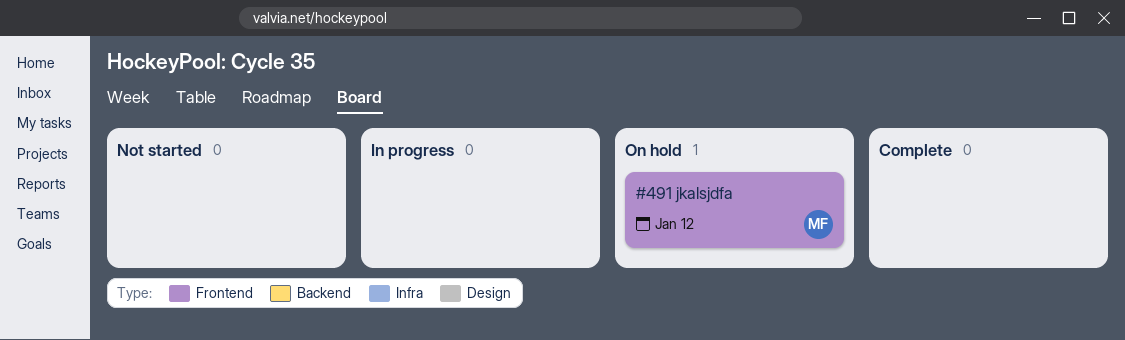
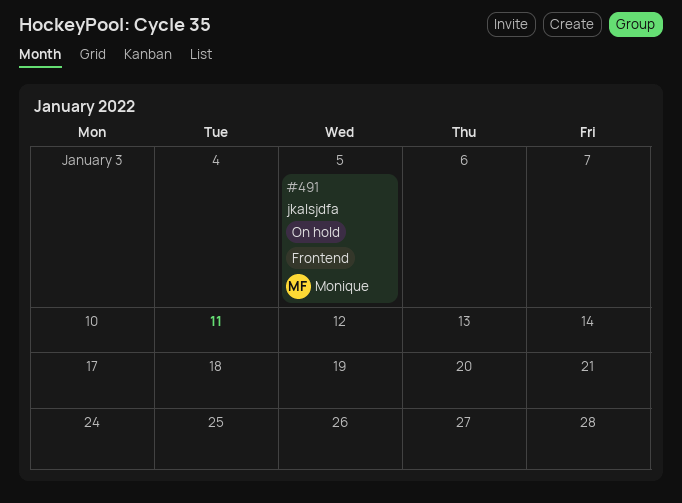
#491, due: Jan 12 -> Jan 5

